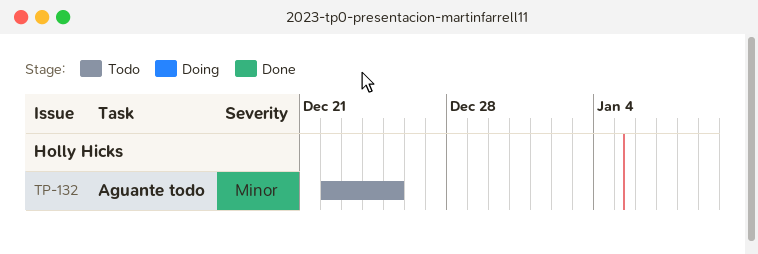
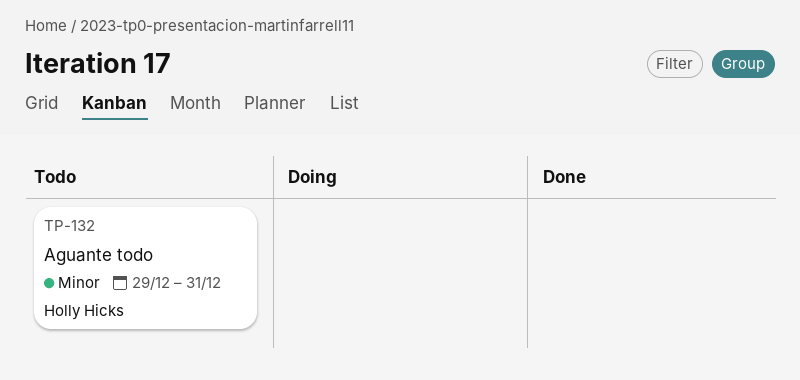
TP-132, start: Dec 22 -> Dec 29
TP-132, due: Dec 25 -> Dec 31

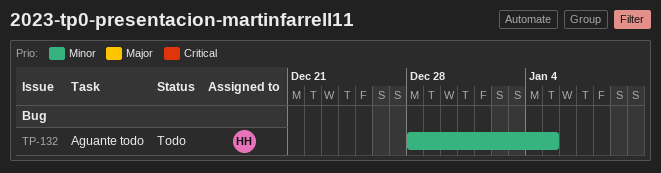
TP-132, start: Dec 29 -> Dec 28
TP-132, due: Dec 31 -> Jan 5

